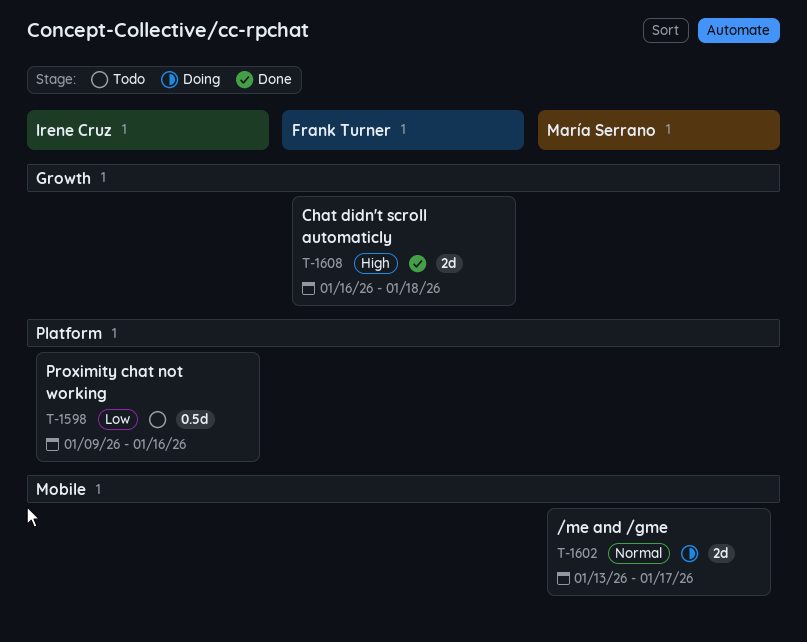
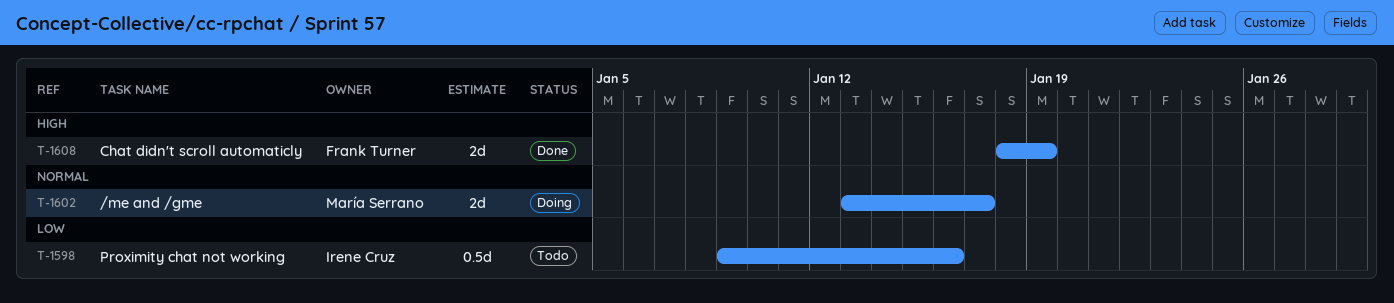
T-1608, start: Jan 16 -> Jan 18
T-1608, due: Jan 18 -> Jan 19

